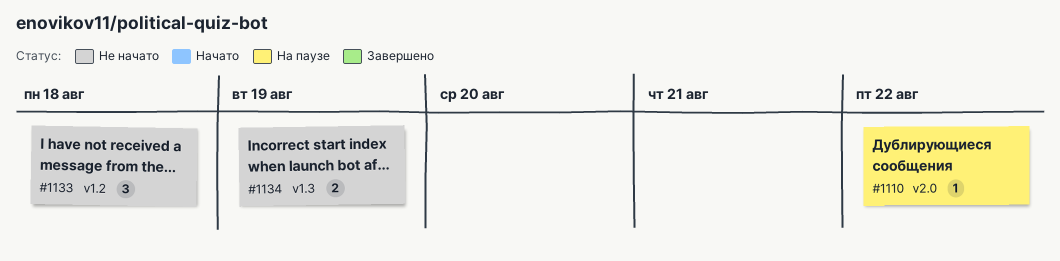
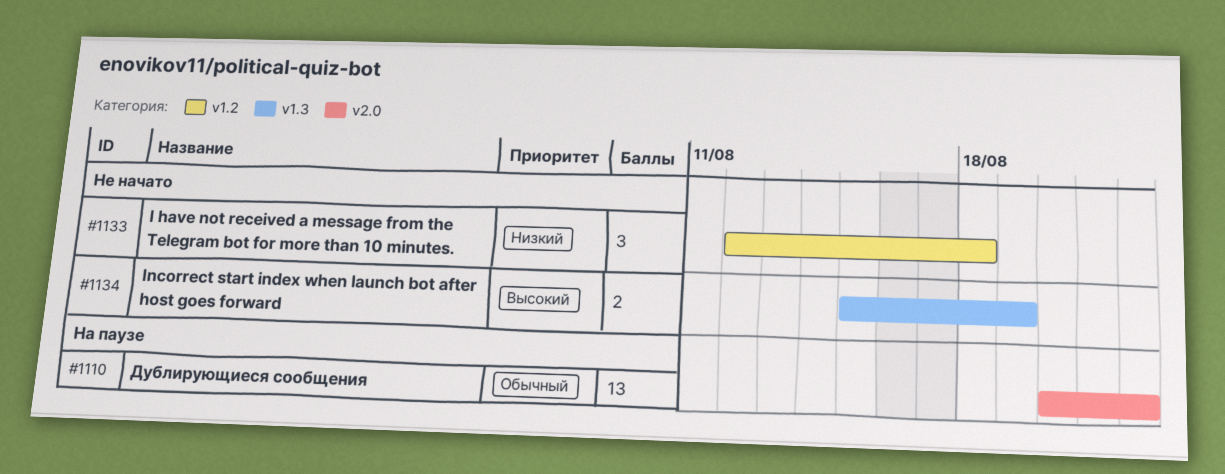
#1110, estimate: 1 -> 13

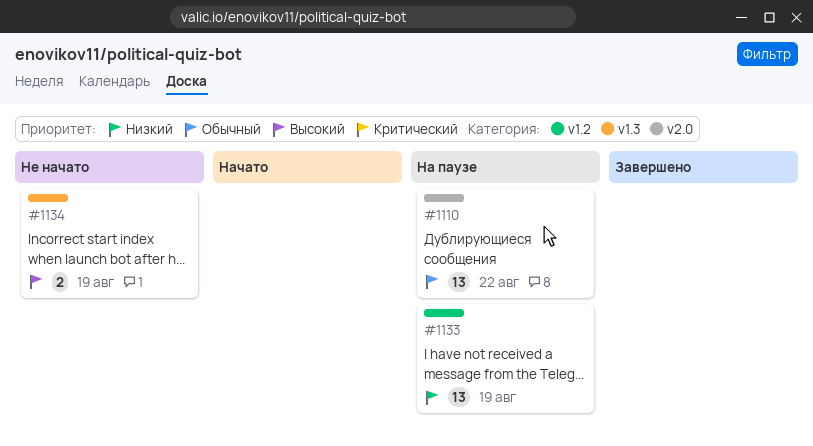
#1133, status: Не начато -> На паузе
#1133, estimate: 3 -> 13
#1133, due: Aug 18 -> Aug 19

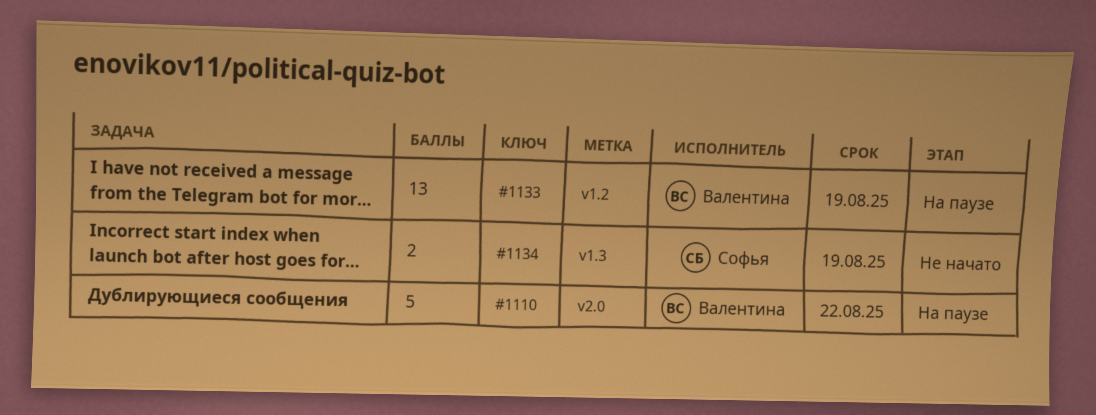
#1110, estimate: 13 -> 5

